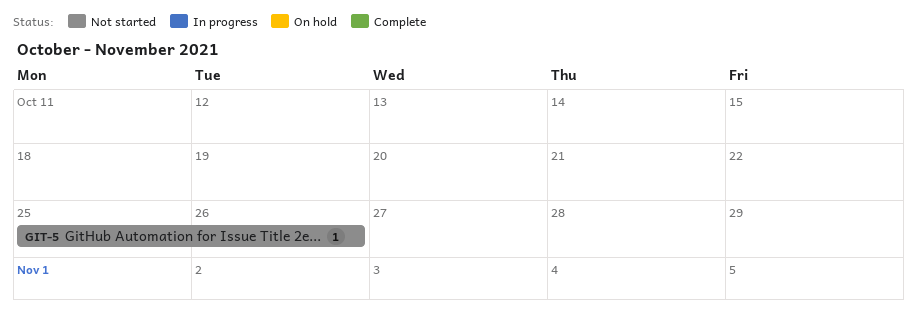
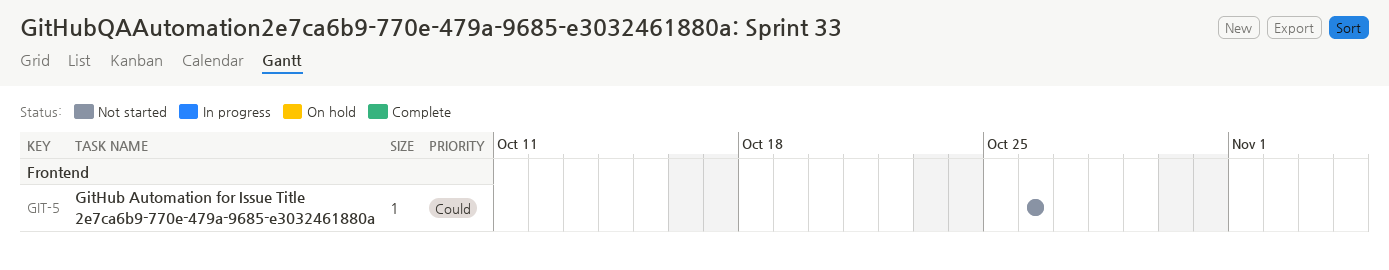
GIT-5, start: Oct 25 -> Oct 26

